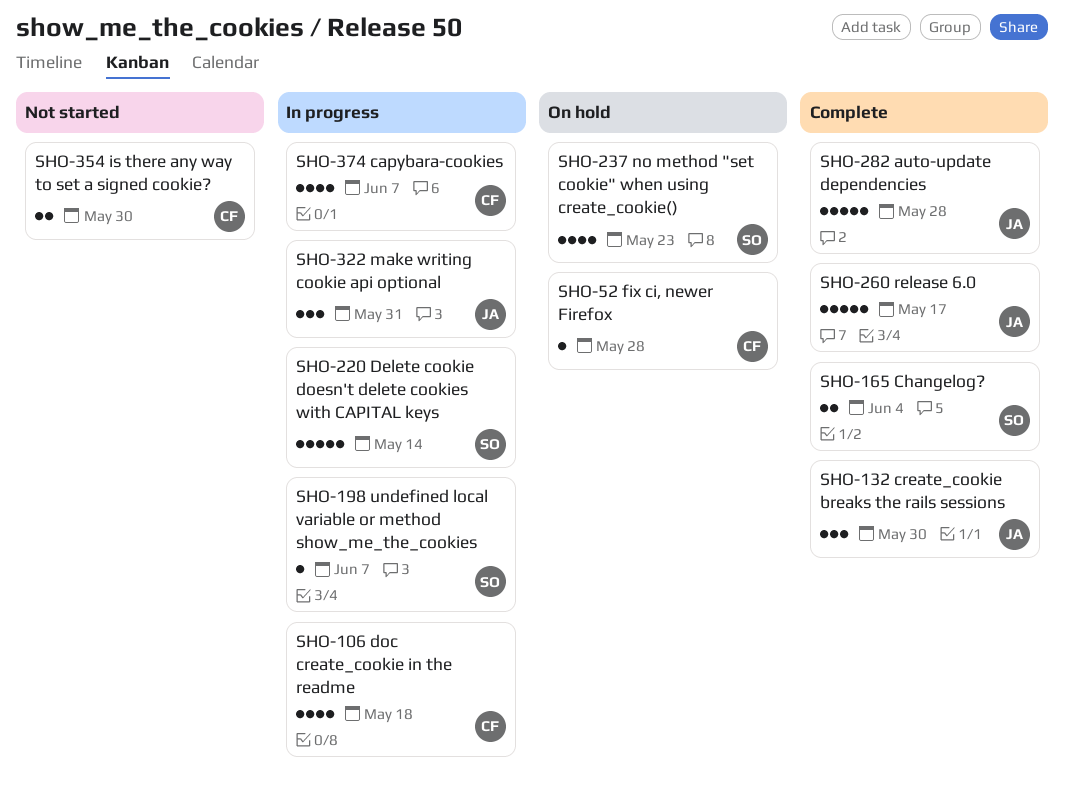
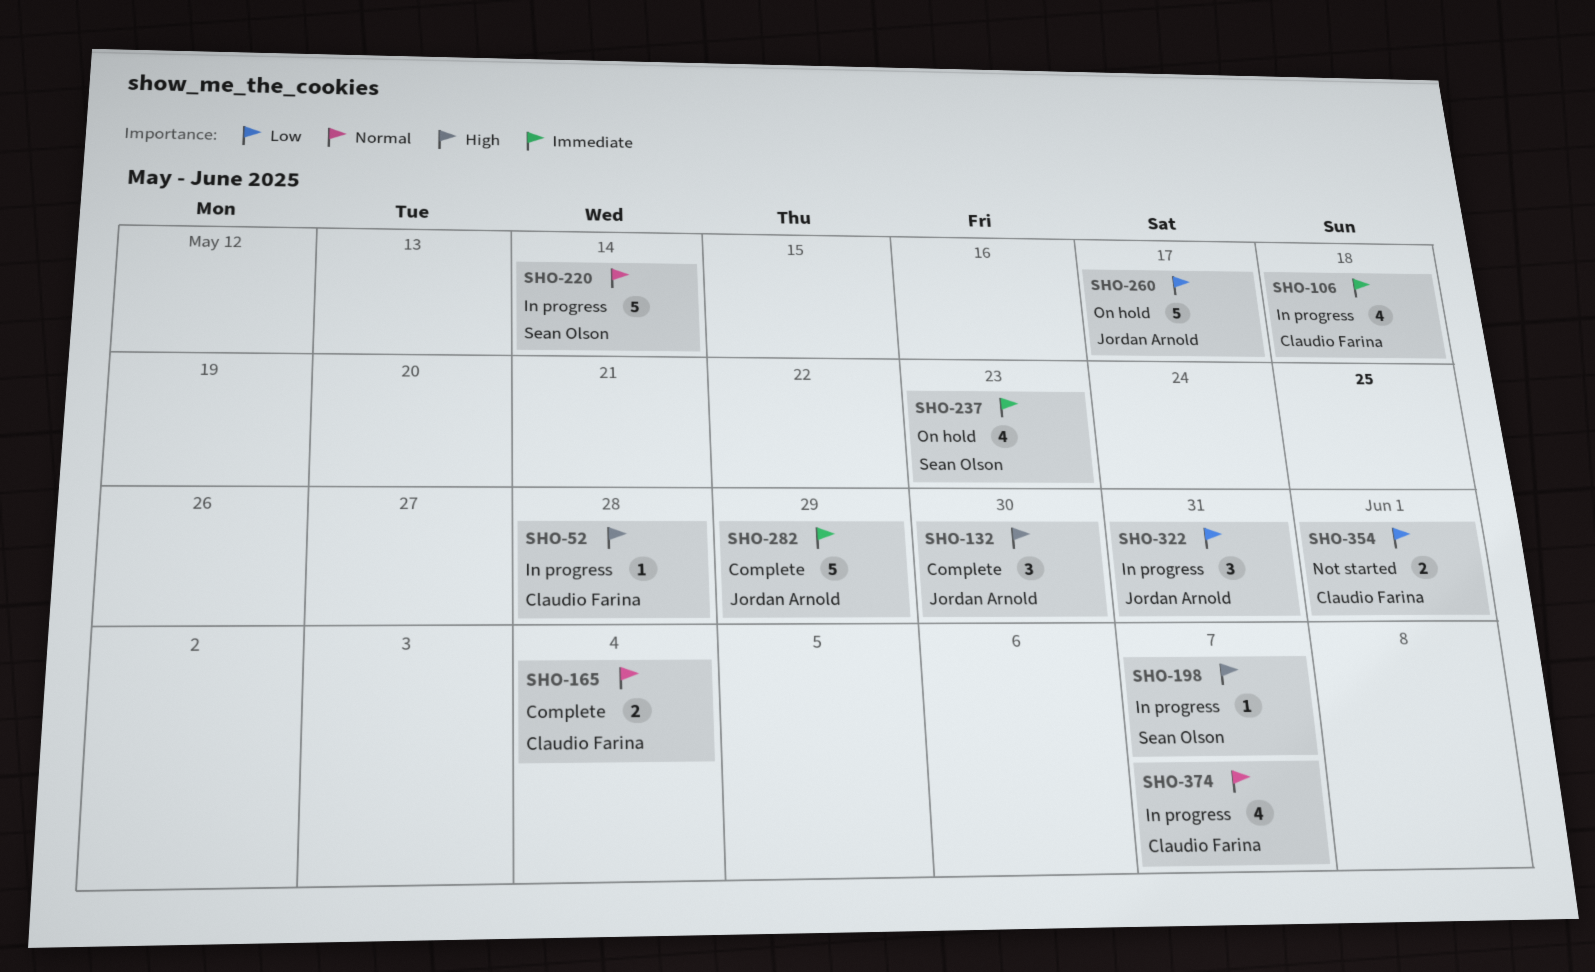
SHO-52, status: On hold -> In progress
SHO-165, owner: Sean Olson -> Claudio Farina
SHO-260, status: Complete -> On hold
SHO-282, due: May 28 -> May 29
SHO-354, due: May 30 -> Jun 1

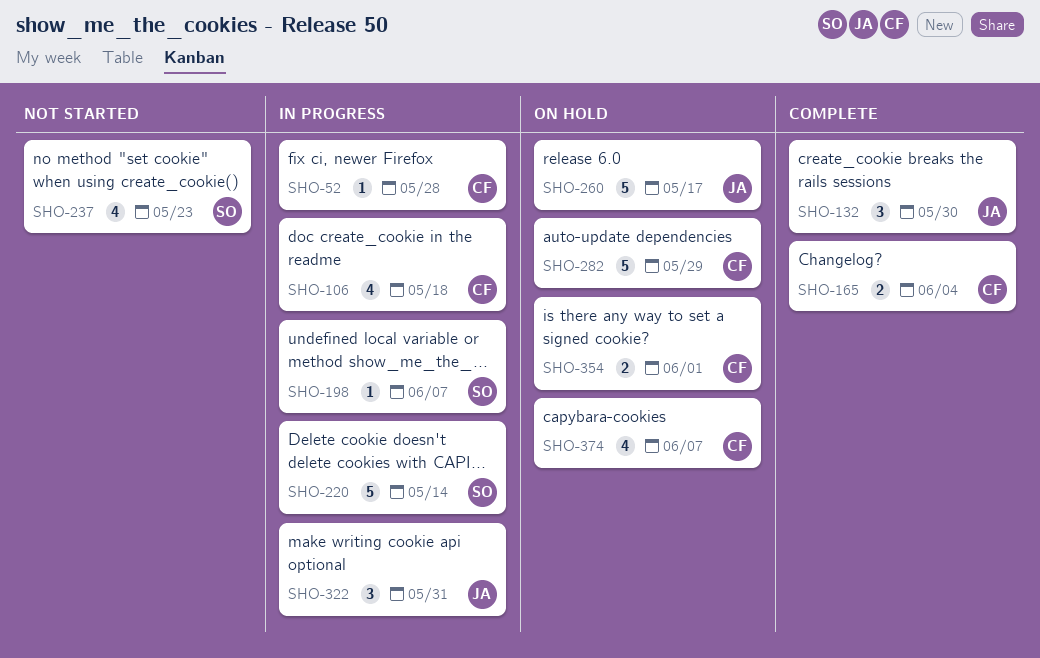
SHO-237, status: On hold -> Not started
SHO-282, status: Complete -> On hold
SHO-282, owner: Jordan Arnold -> Claudio Farina
SHO-354, status: Not started -> On hold
SHO-374, status: In progress -> On hold

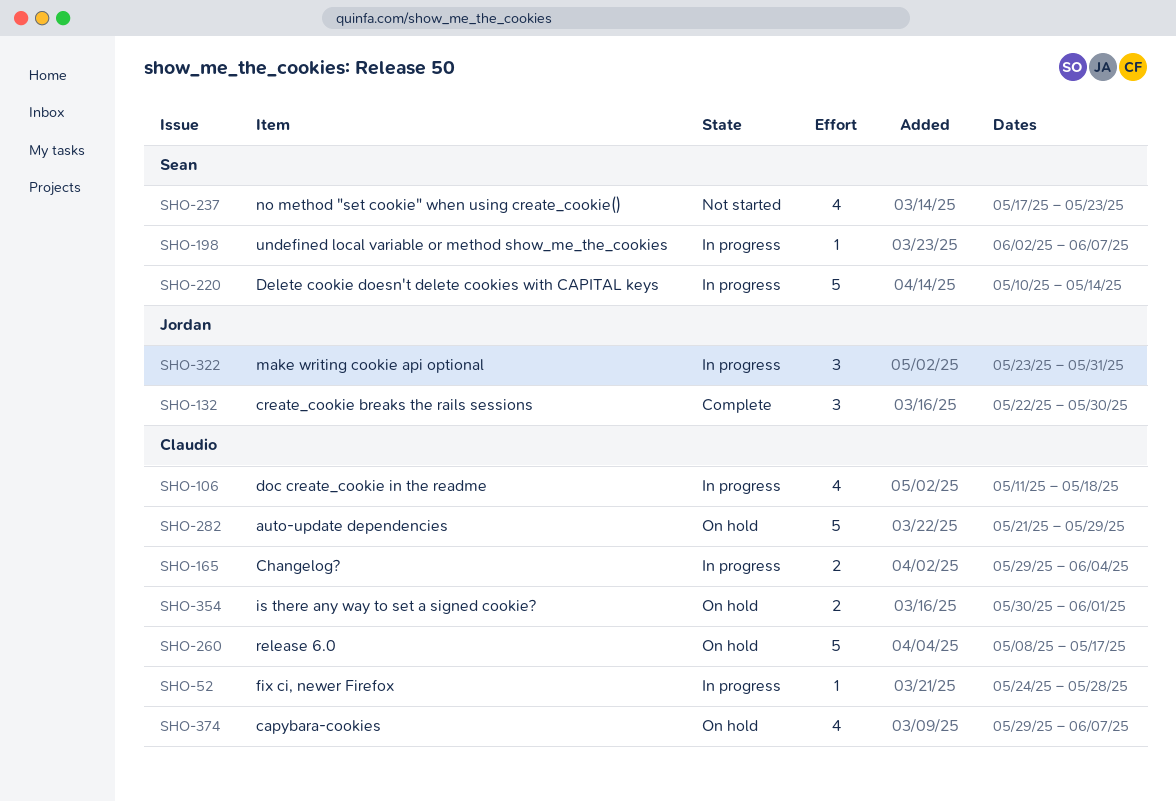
SHO-165, status: Complete -> In progress
SHO-260, owner: Jordan -> Claudio

